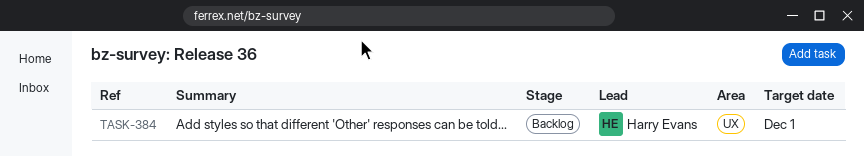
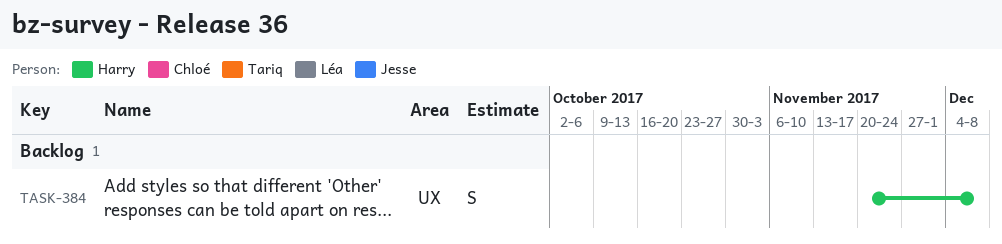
TASK-384, due: Dec 1 -> Dec 8

